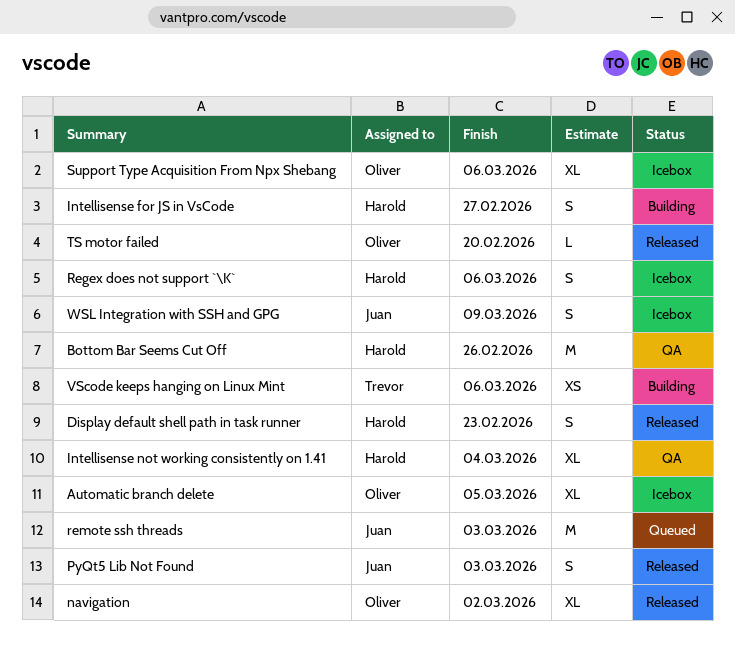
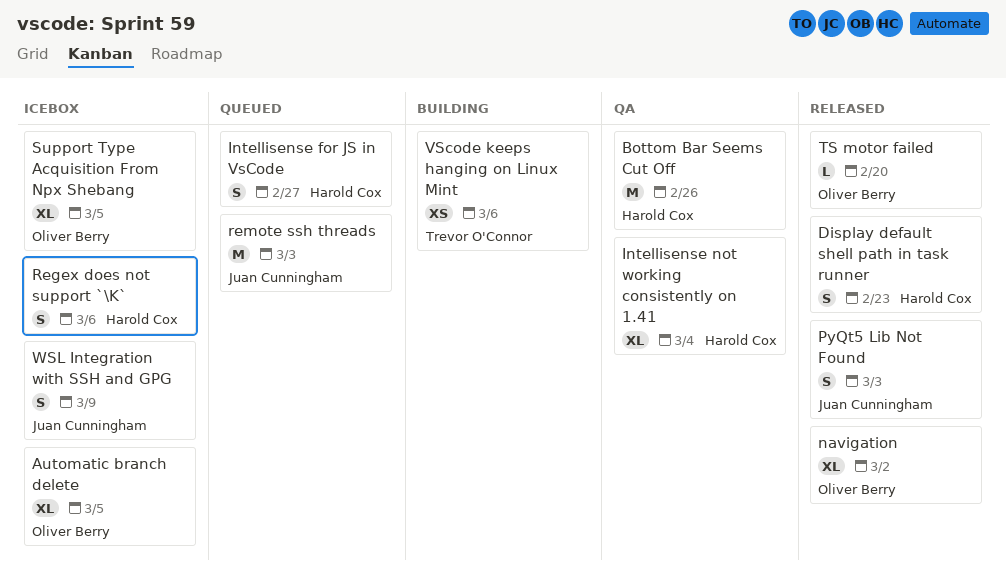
Intellisense for JS in VsCode, status: Building -> Queued
Support Type Acquisition From Npx Shebang, due: Mar 6 -> Mar 5

